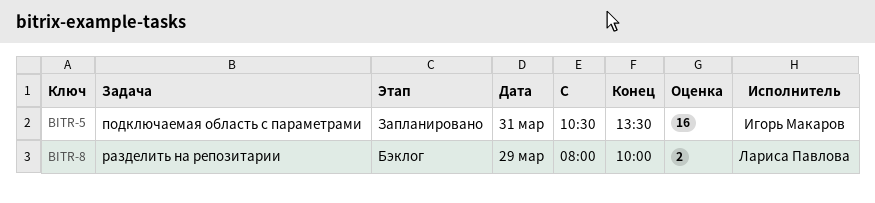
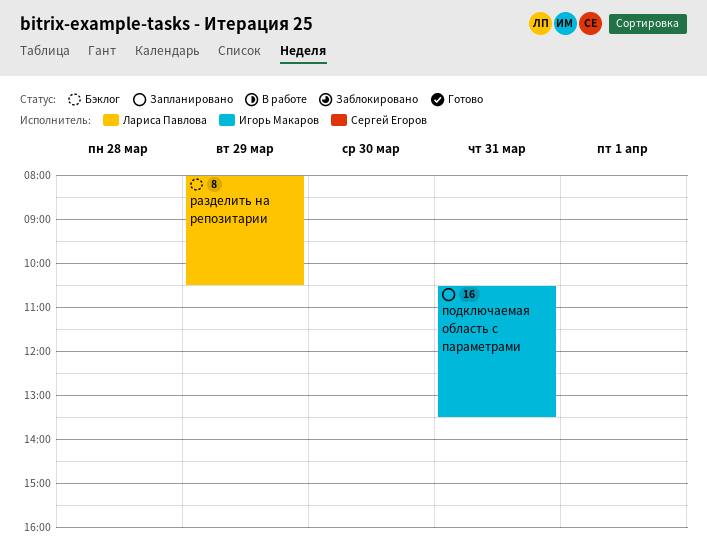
разделить на репозитарии, estimate: 2 -> 8
разделить на репозитарии, ends: 10:00 -> 10:30

